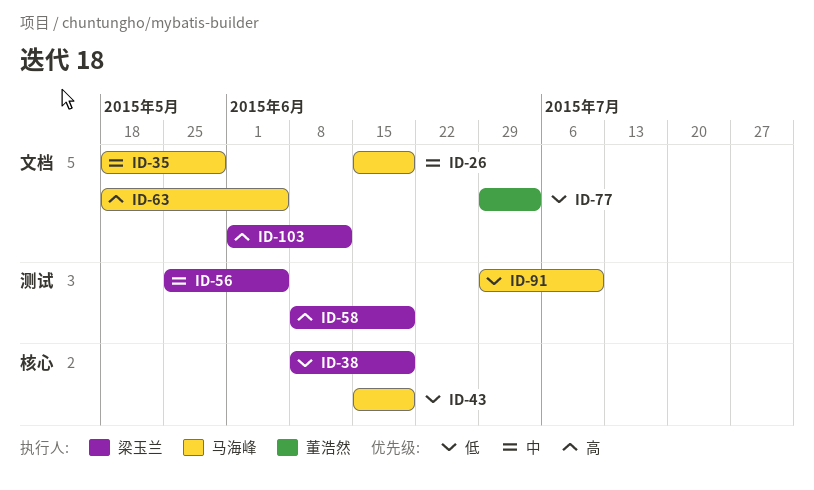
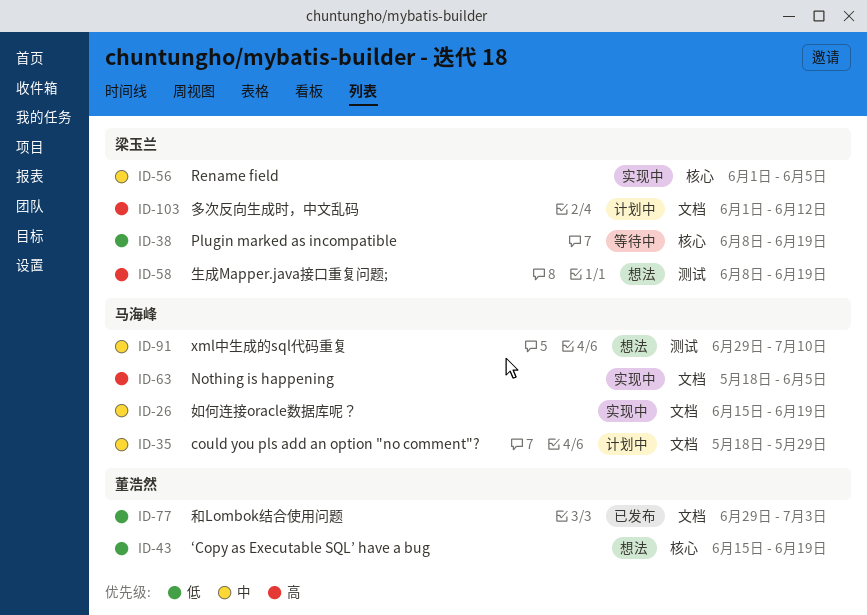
ID-43, owner: 马海峰 -> 董浩然
ID-56, label: 测试 -> 核心
ID-56, start: May 25 -> Jun 1
ID-91, priority: 低 -> 中

